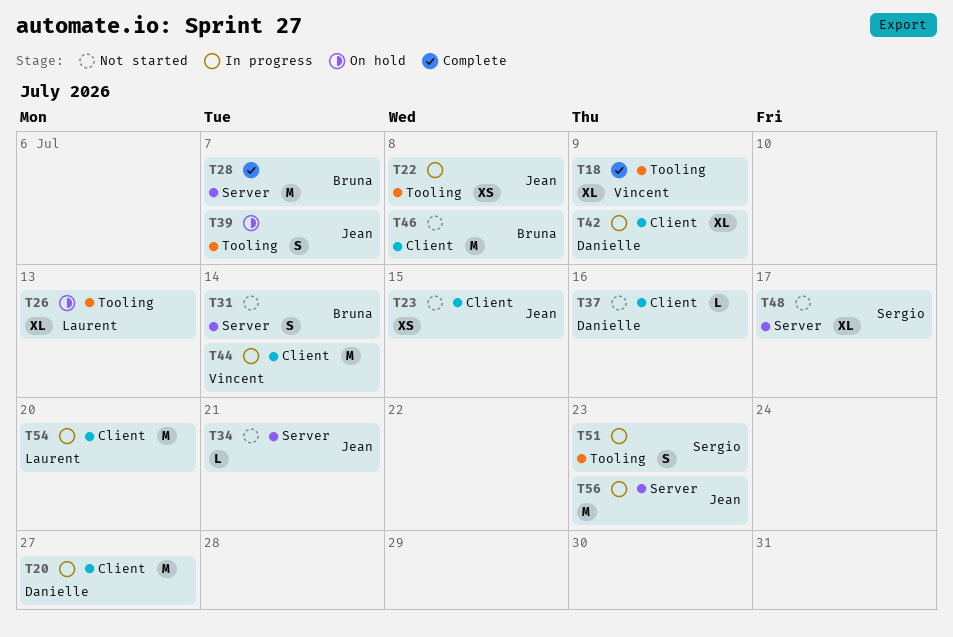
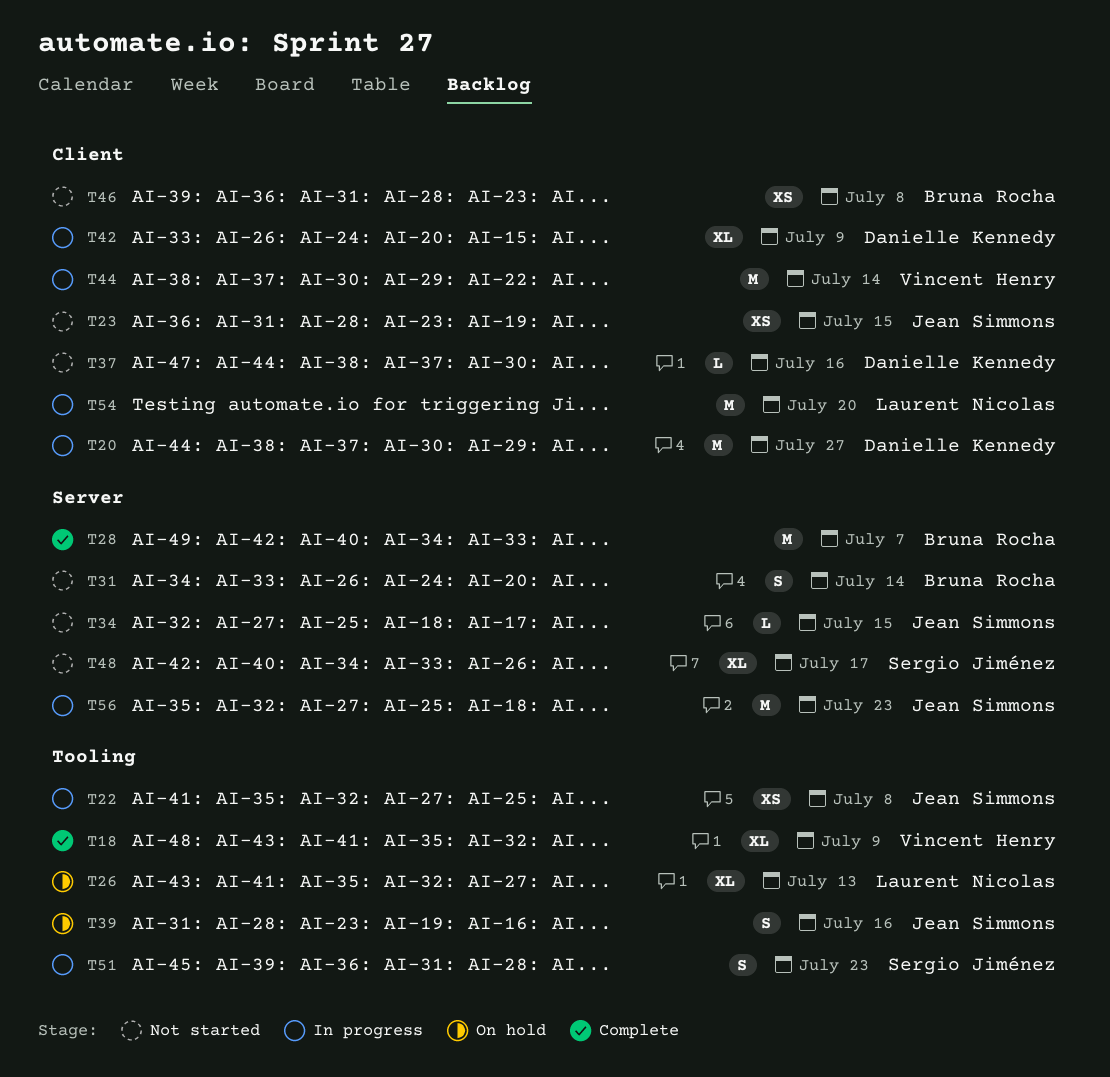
T34, due: Jul 21 -> Jul 15
T39, due: Jul 7 -> Jul 16
T46, estimate: M -> XS

